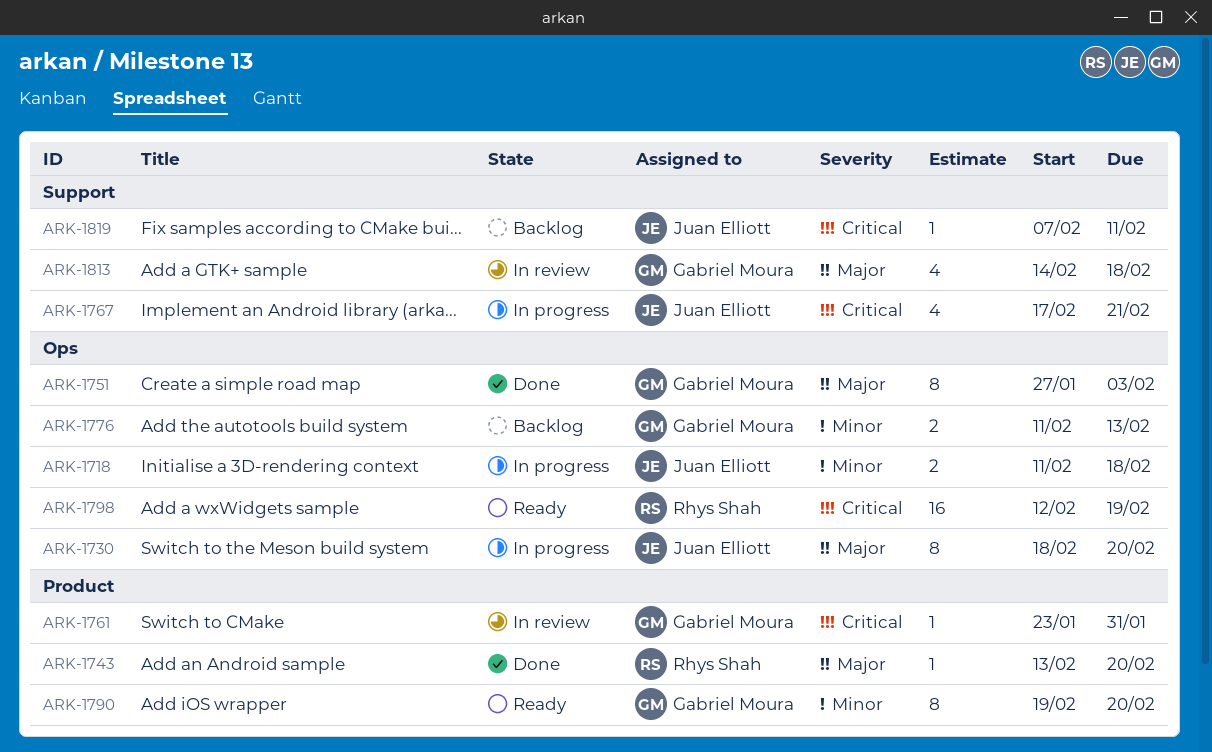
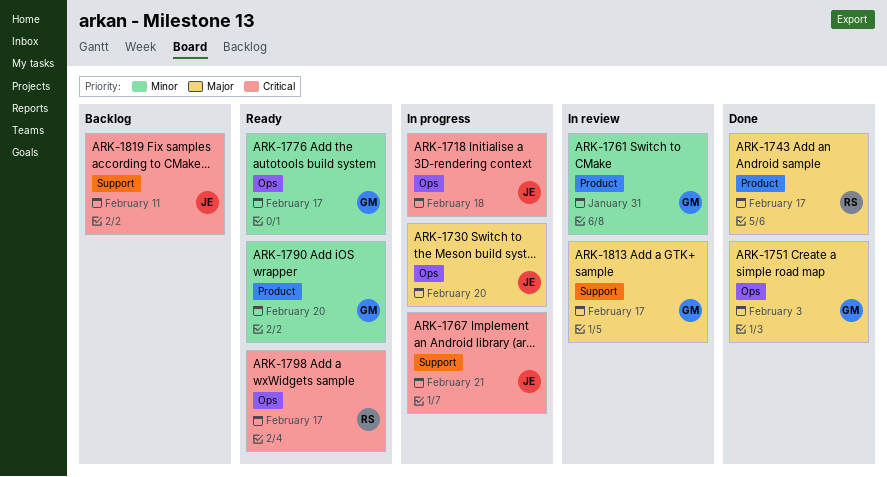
ARK-1718, priority: Minor -> Critical
ARK-1743, due: Feb 20 -> Feb 17
ARK-1761, priority: Critical -> Minor
ARK-1776, status: Backlog -> Ready
ARK-1776, due: Feb 13 -> Feb 17
ARK-1798, due: Feb 19 -> Feb 17
ARK-1813, due: Feb 18 -> Feb 17

